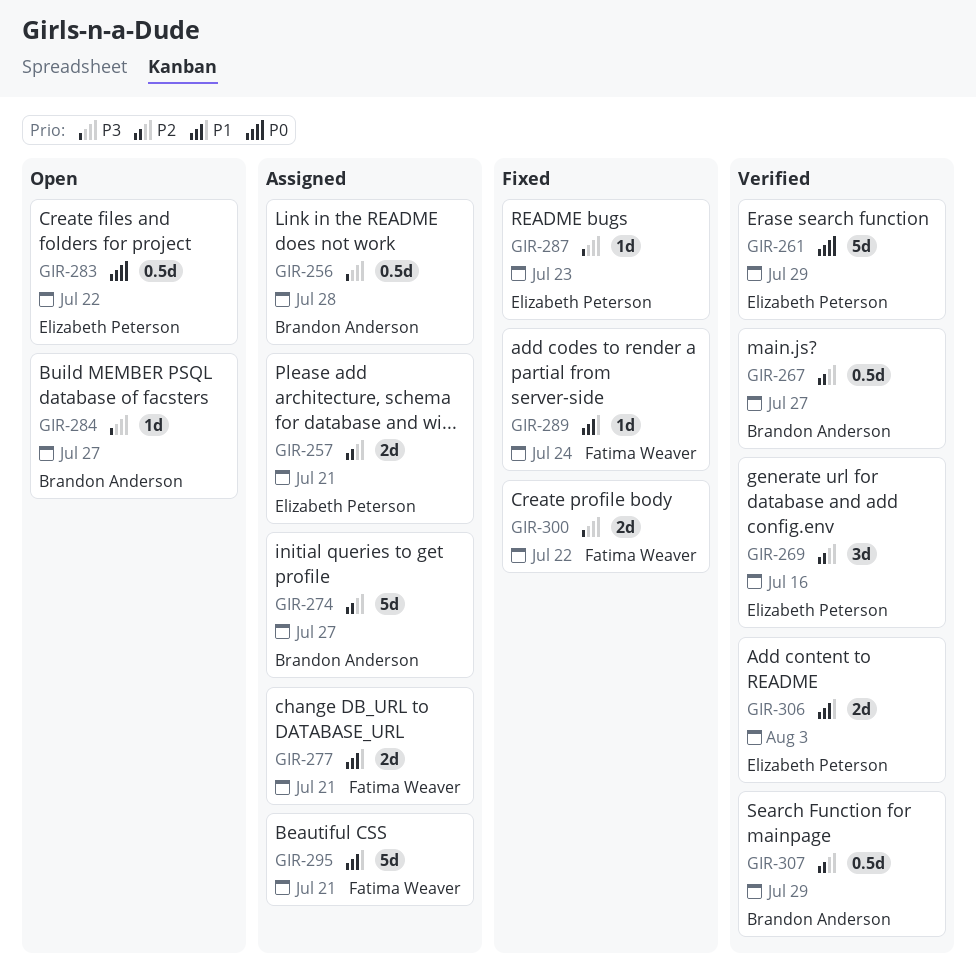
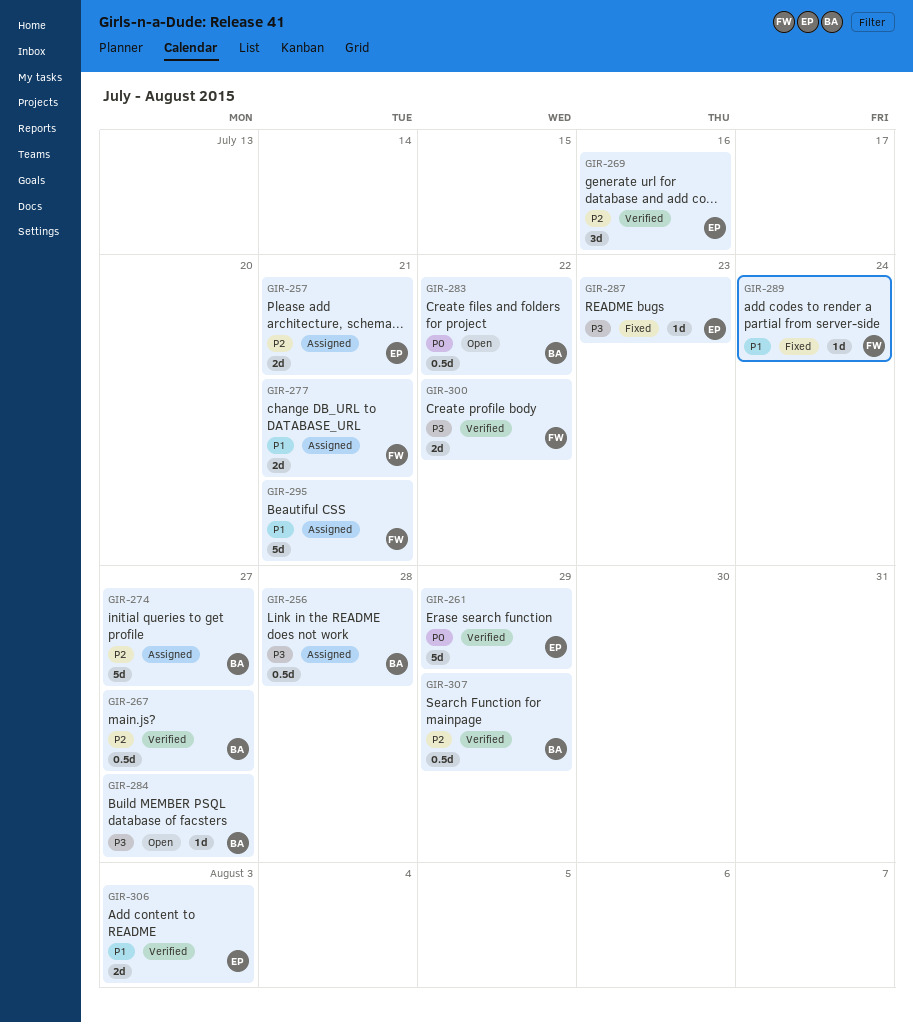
GIR-283, owner: Elizabeth Peterson -> Brandon Anderson
GIR-300, status: Fixed -> Verified

